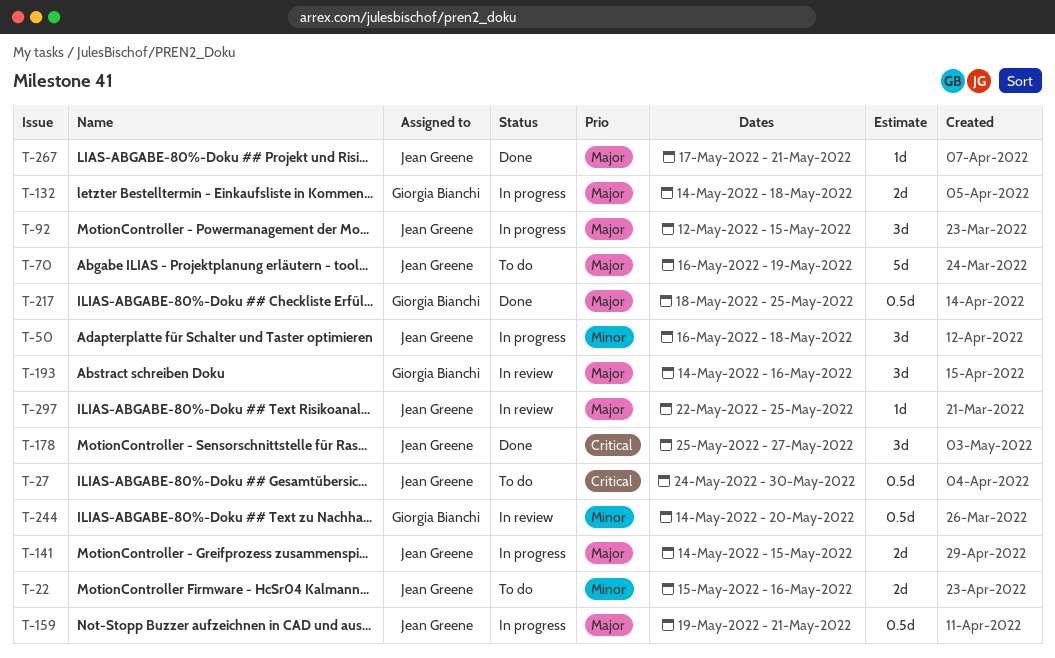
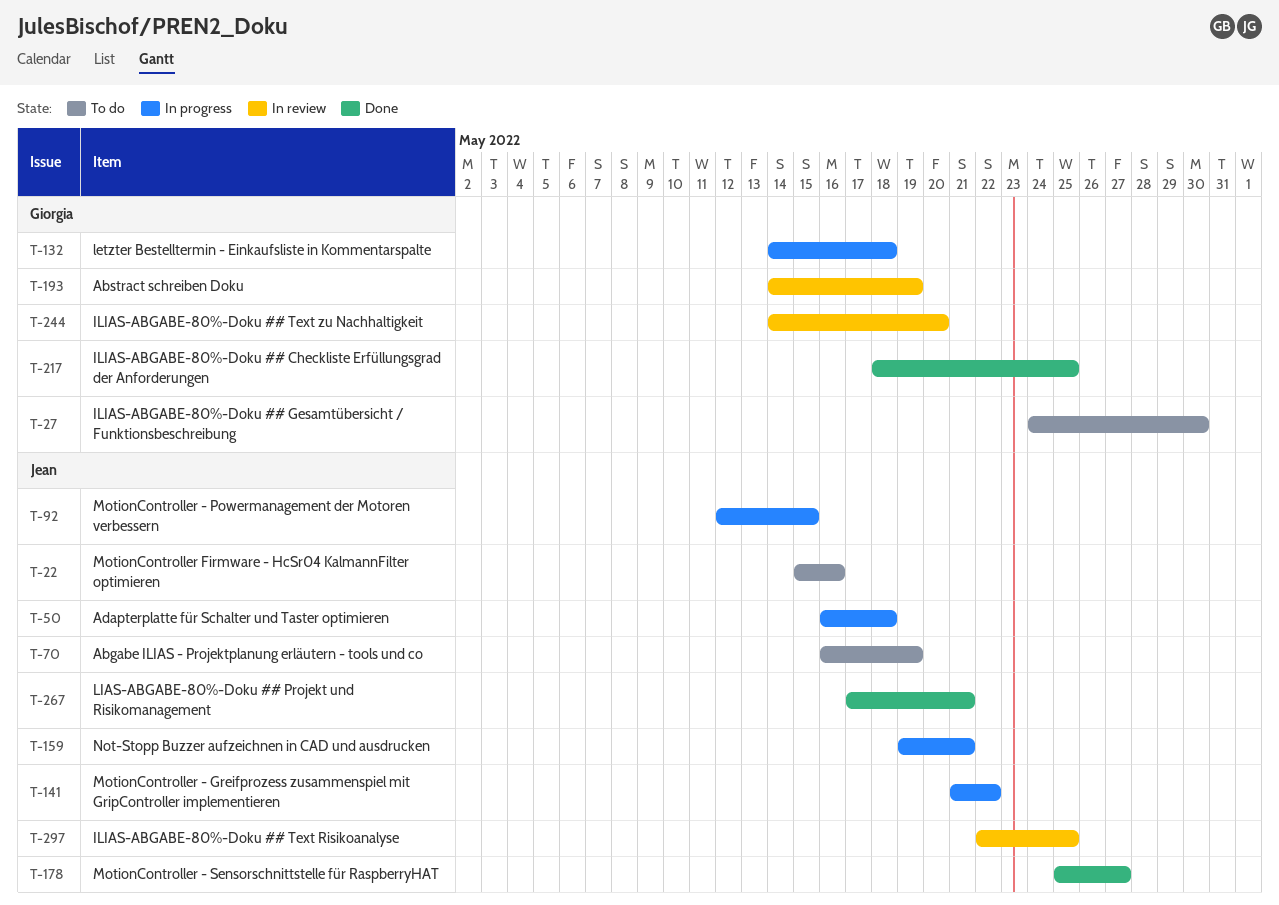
T-27, owner: Jean Greene -> Giorgia Bianchi
T-141, start: May 14 -> May 21
T-141, due: May 15 -> May 22
T-193, due: May 16 -> May 19

